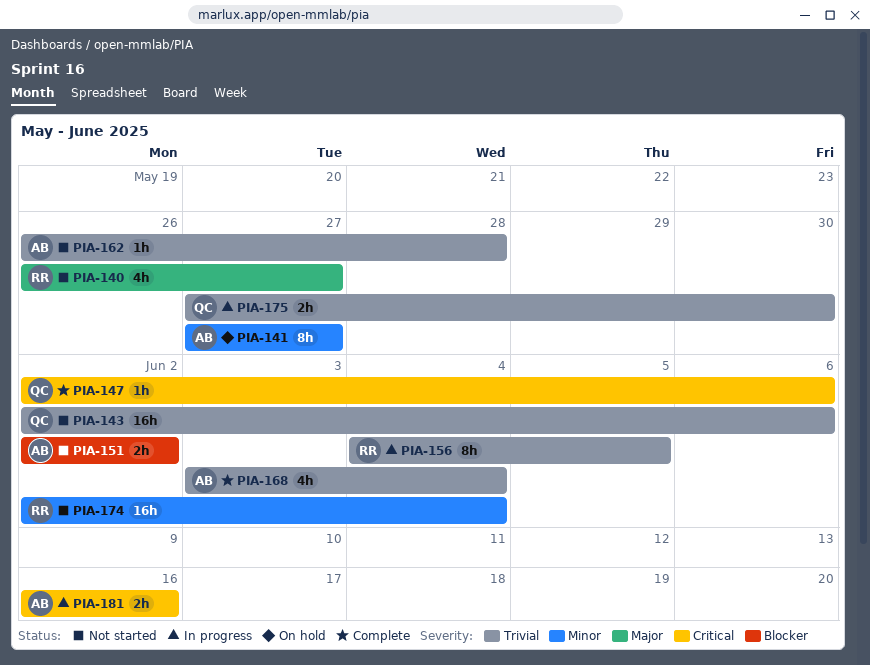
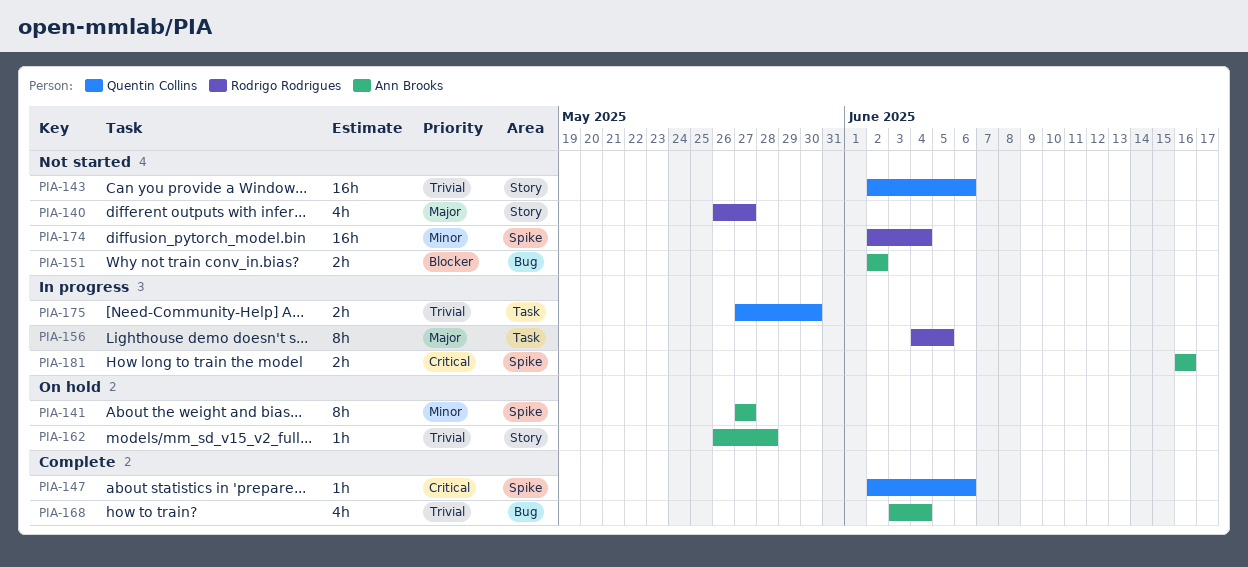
PIA-156, priority: Trivial -> Major
PIA-162, status: Not started -> On hold

